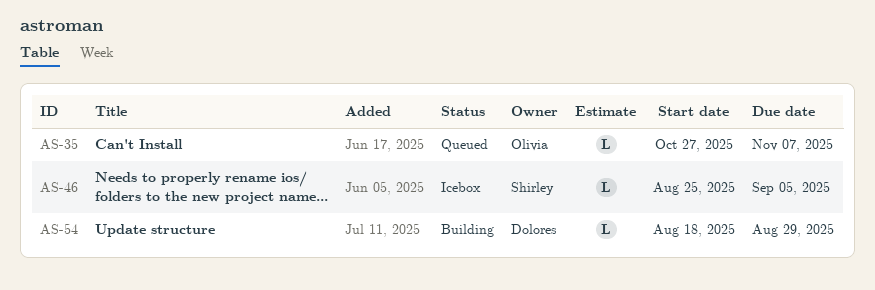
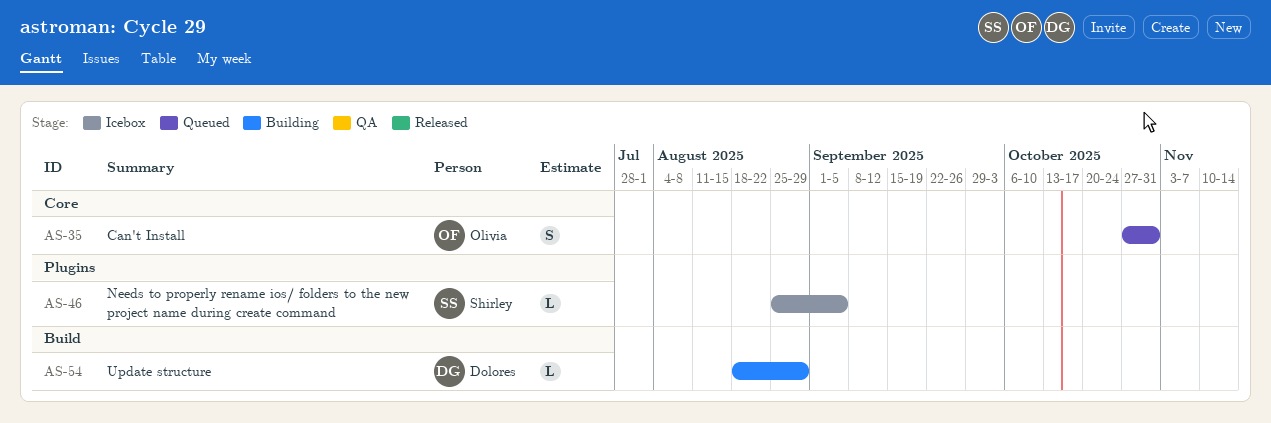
AS-35, estimate: L -> S
AS-35, due: Nov 7 -> Oct 31

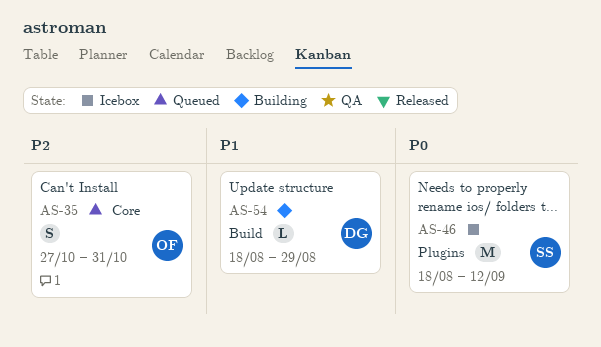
AS-46, estimate: L -> M
AS-46, start: Aug 25 -> Aug 18
AS-46, due: Sep 5 -> Sep 12

